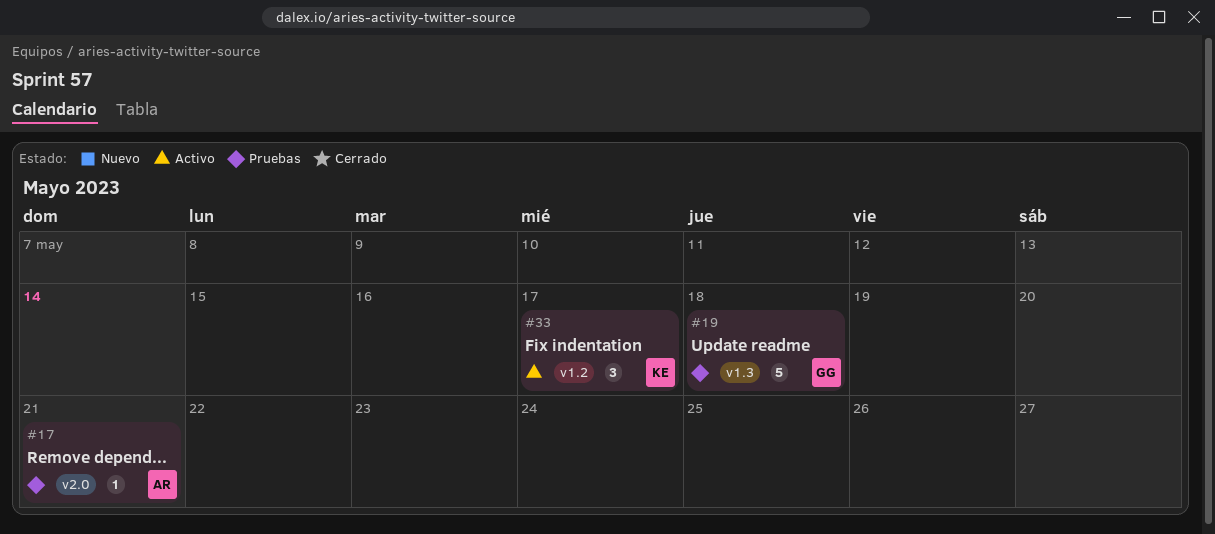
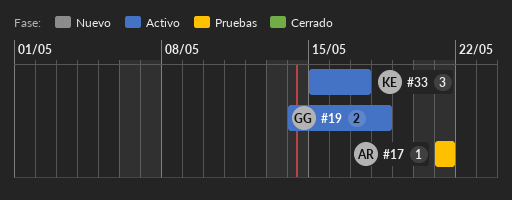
#19, status: Pruebas -> Activo
#19, estimate: 5 -> 2

